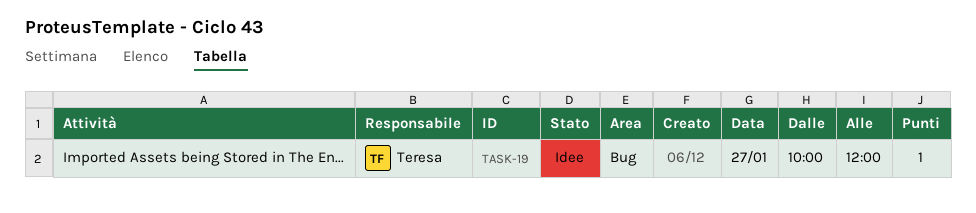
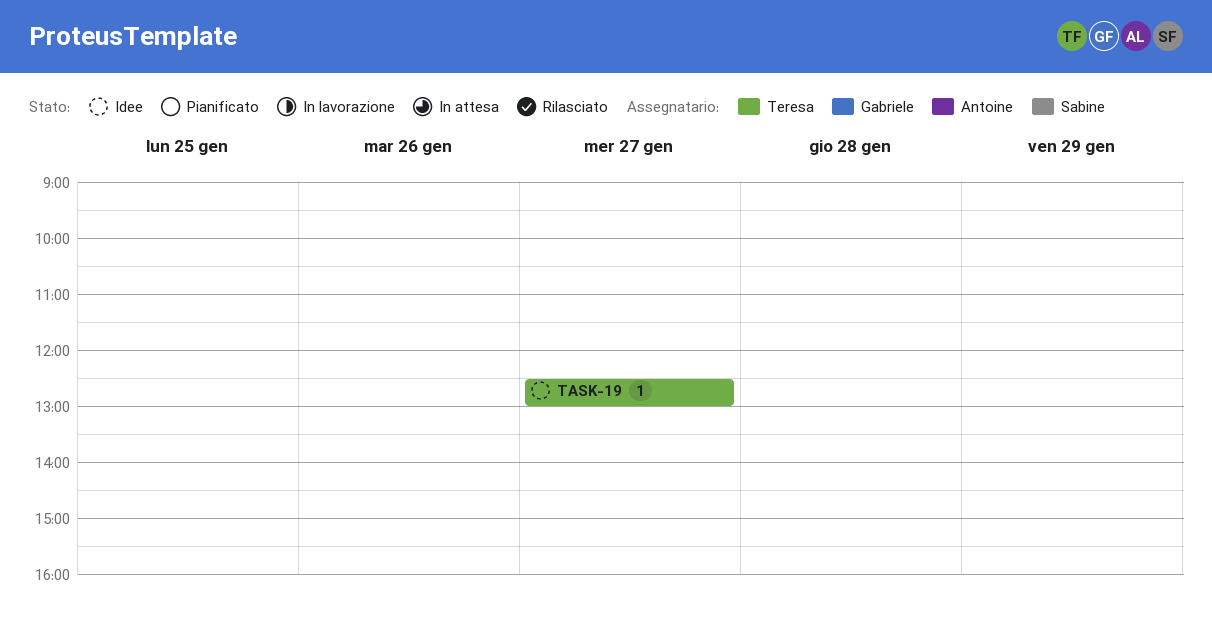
TASK-19, begins: 10:00 -> 12:30
TASK-19, ends: 12:00 -> 13:00

